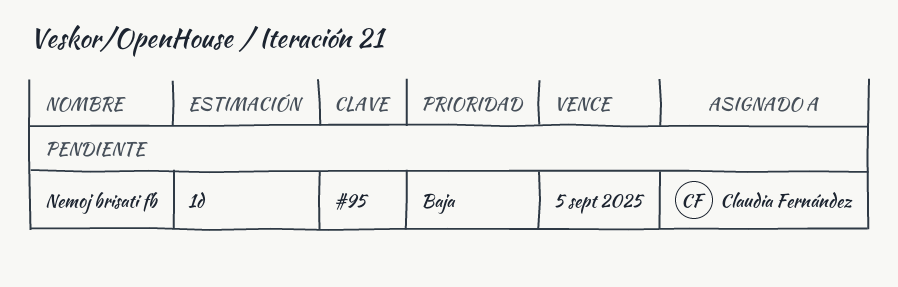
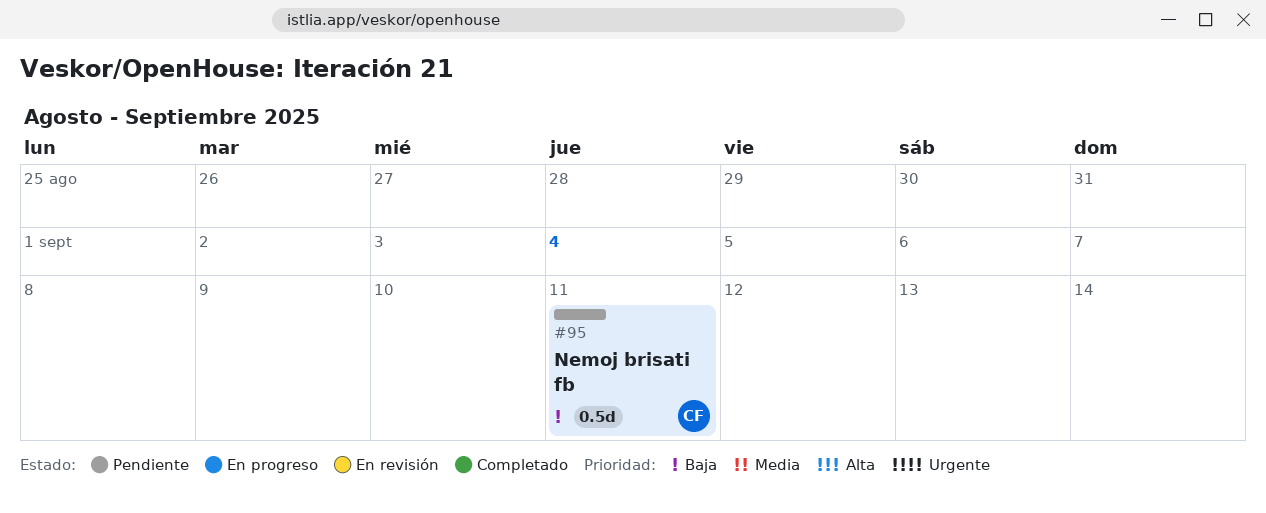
#95, estimate: 1d -> 0.5d
#95, due: Sep 5 -> Sep 11

